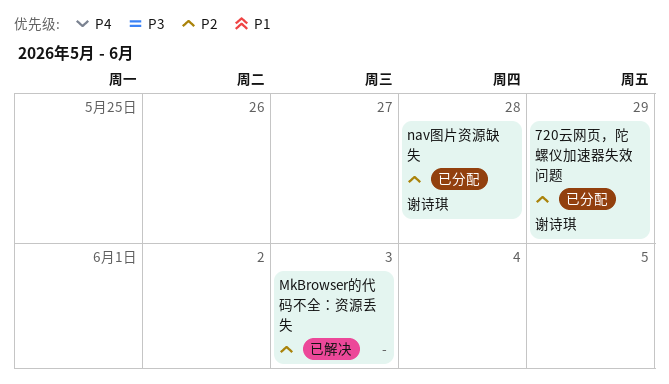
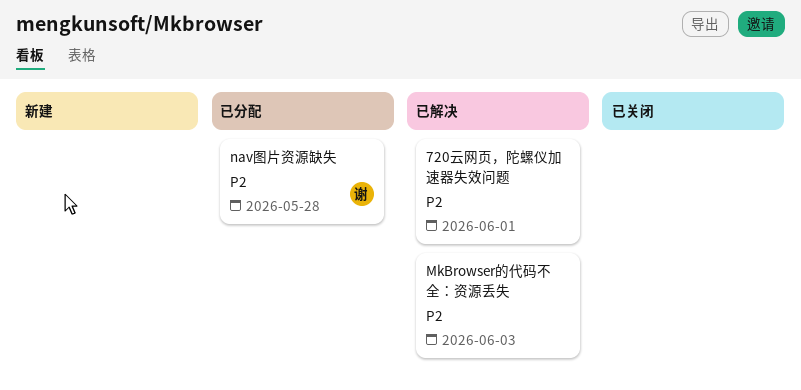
720云网页，陀螺仪加速器失效问题, status: 已分配 -> 已解决
720云网页，陀螺仪加速器失效问题, owner: 谢诗琪 -> none
720云网页，陀螺仪加速器失效问题, due: May 29 -> Jun 1

